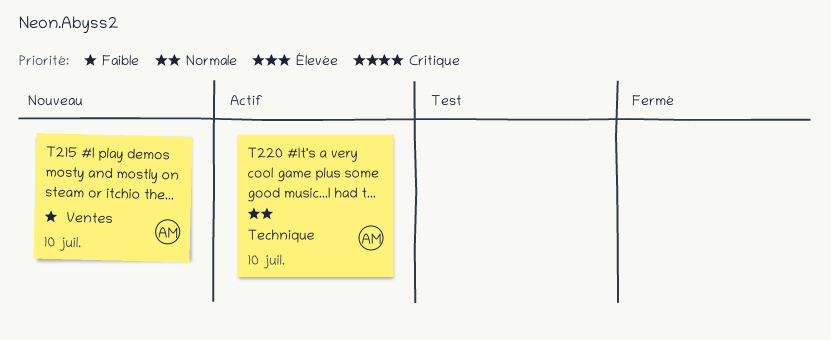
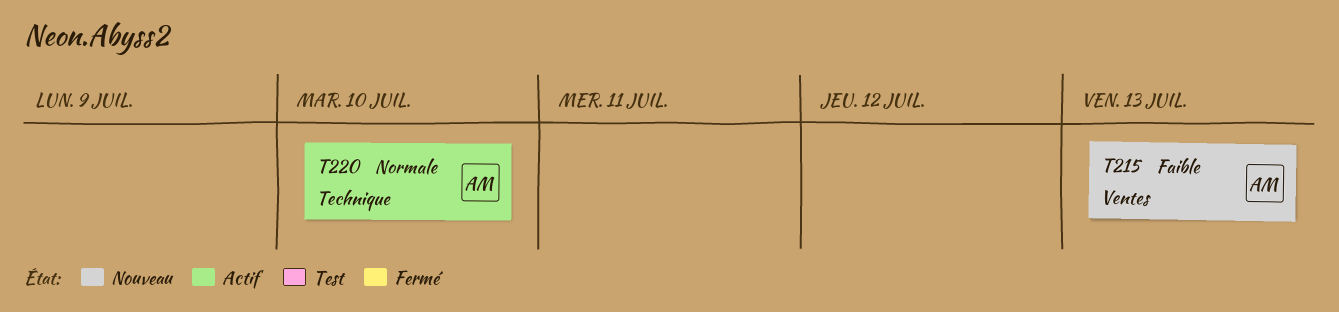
T215, due: Jul 10 -> Jul 13

